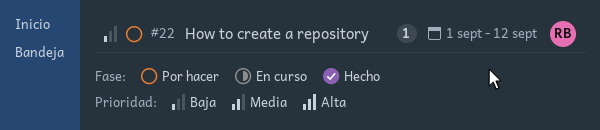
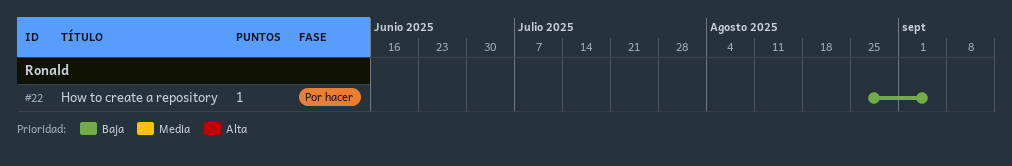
#22, start: Sep 1 -> Aug 25
#22, due: Sep 12 -> Sep 5

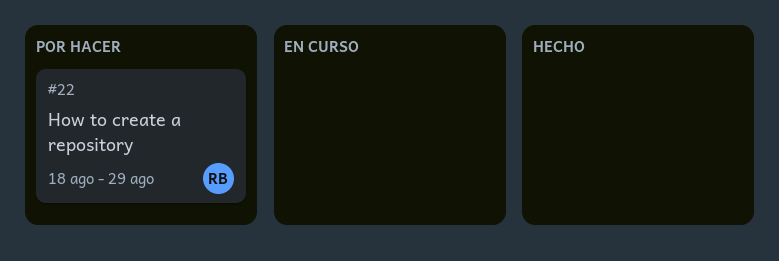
#22, start: Aug 25 -> Aug 18
#22, due: Sep 5 -> Aug 29

